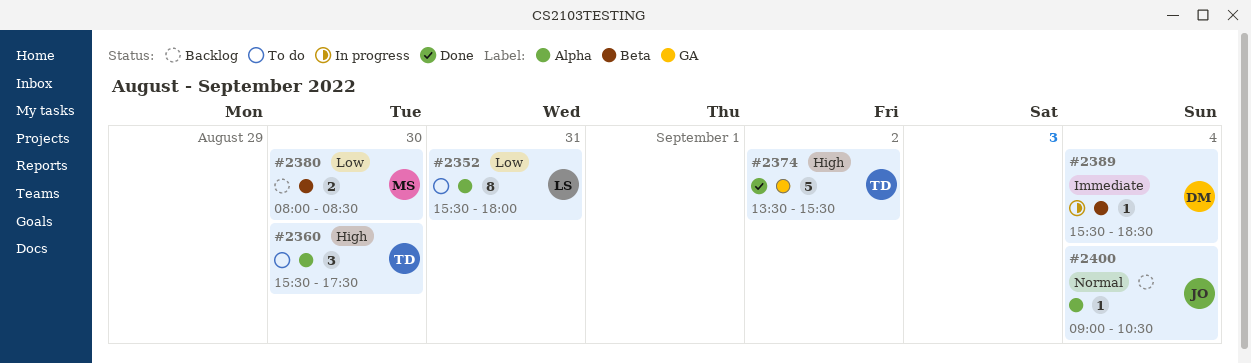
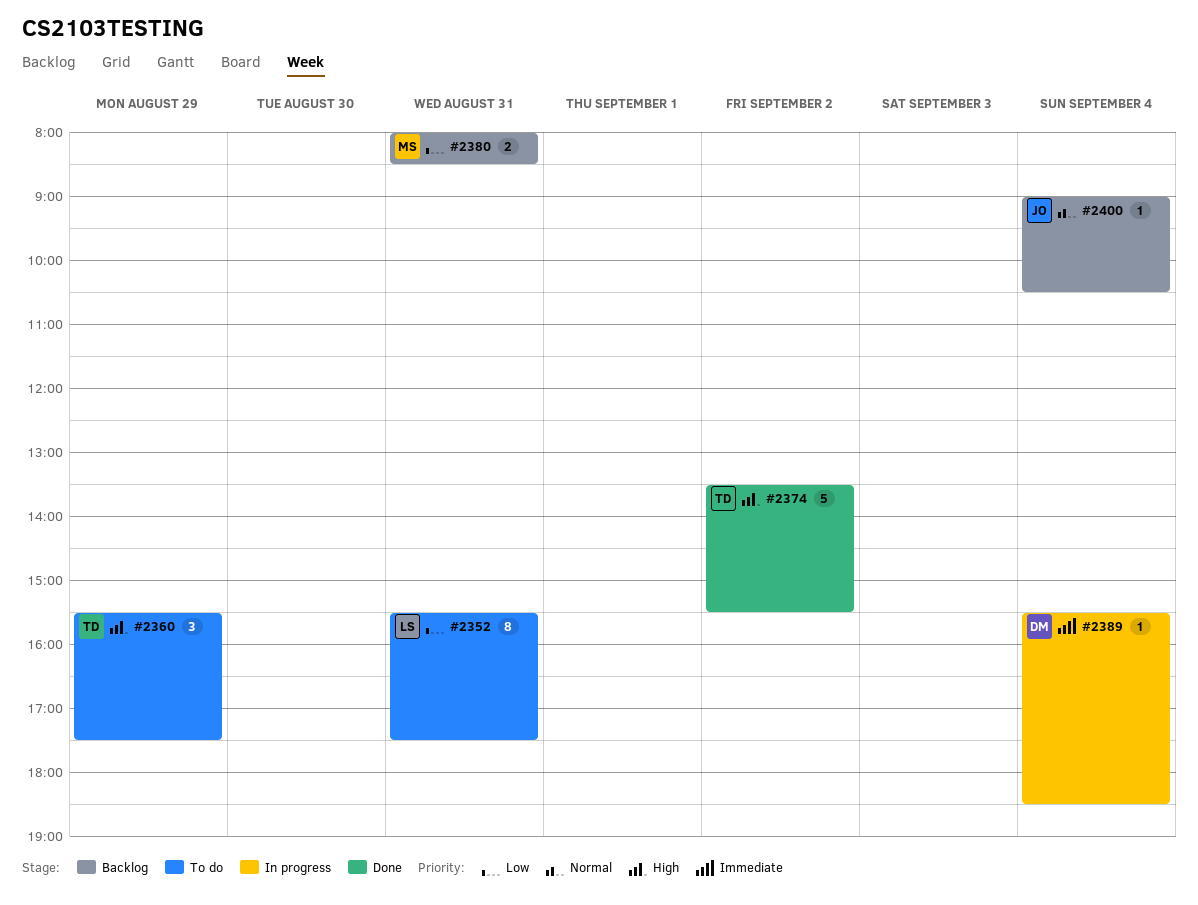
#2352, ends: 18:00 -> 17:30
#2360, day: Aug 30 -> Aug 29
#2380, day: Aug 30 -> Aug 31

